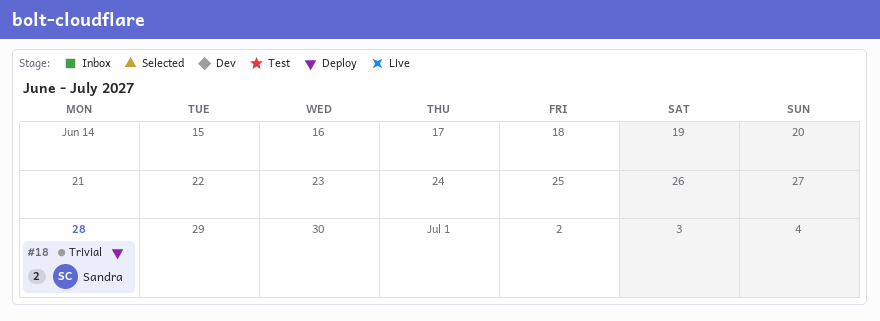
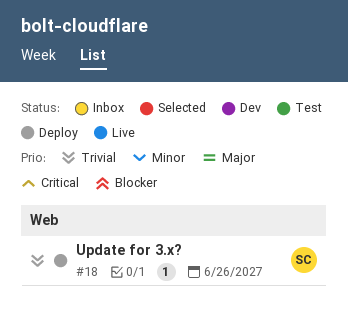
#18, estimate: 2 -> 1
#18, due: Jun 28 -> Jun 26

